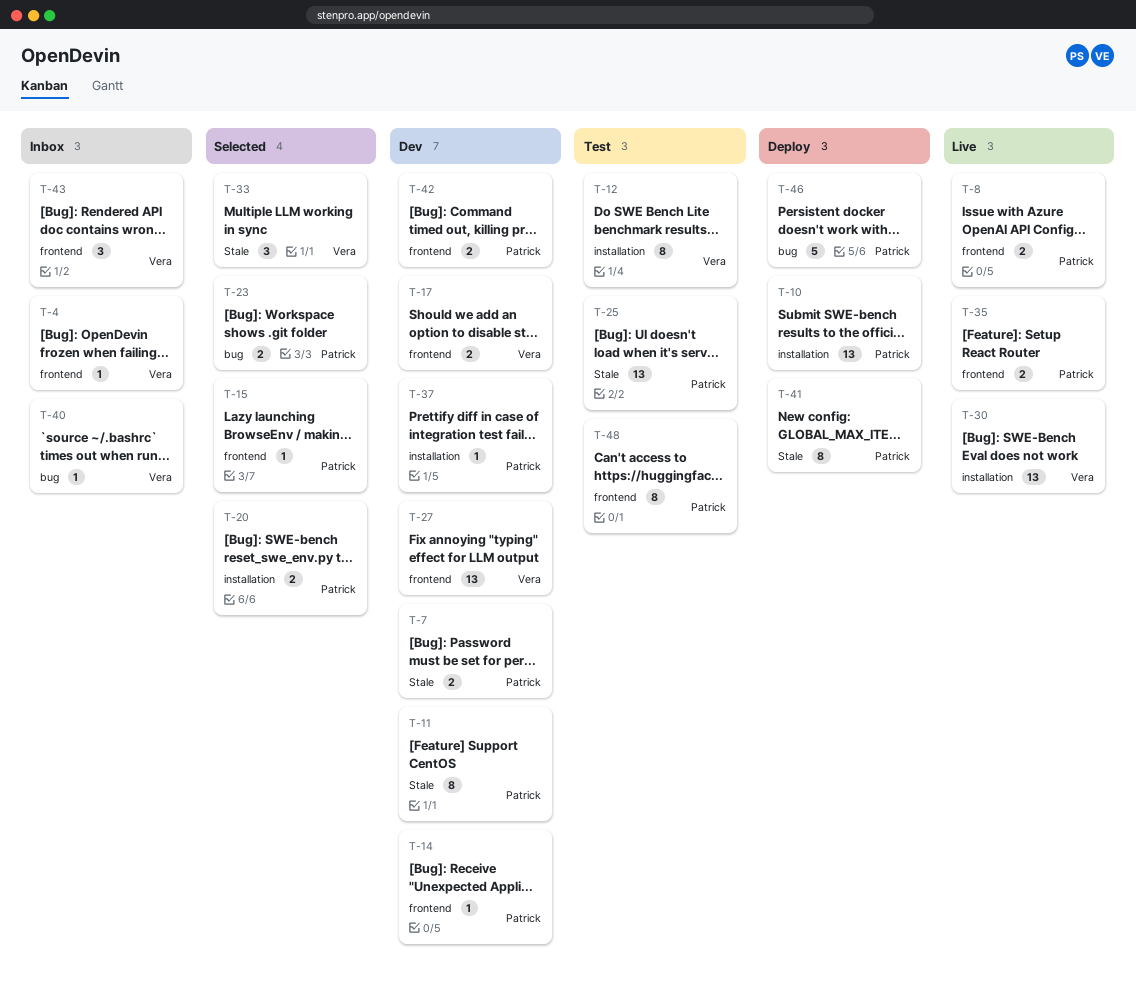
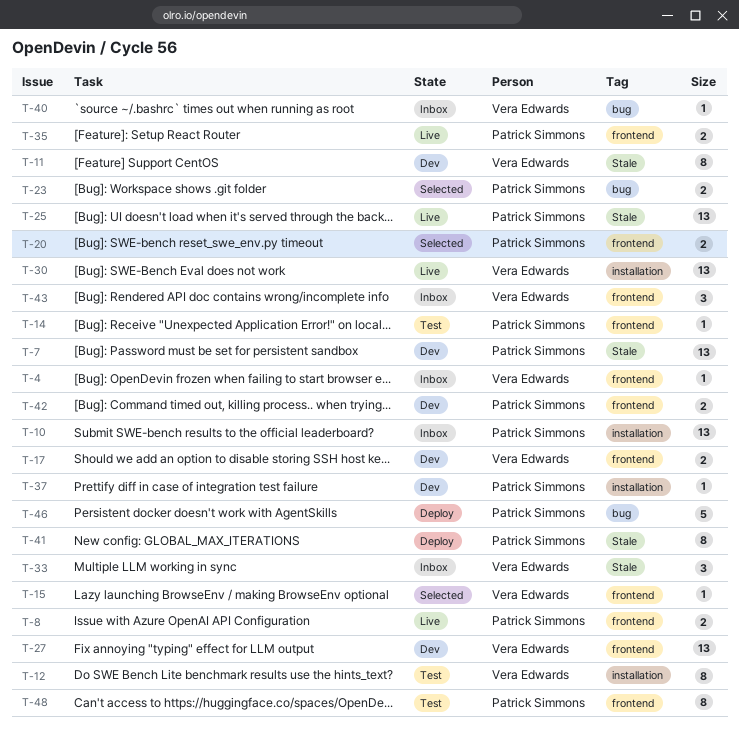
T-7, estimate: 2 -> 13
T-10, status: Deploy -> Inbox
T-11, owner: Patrick Simmons -> Vera Edwards
T-14, status: Dev -> Test
T-15, owner: Patrick Simmons -> Vera Edwards
T-20, label: installation -> frontend
T-25, status: Test -> Live
T-33, status: Selected -> Inbox

